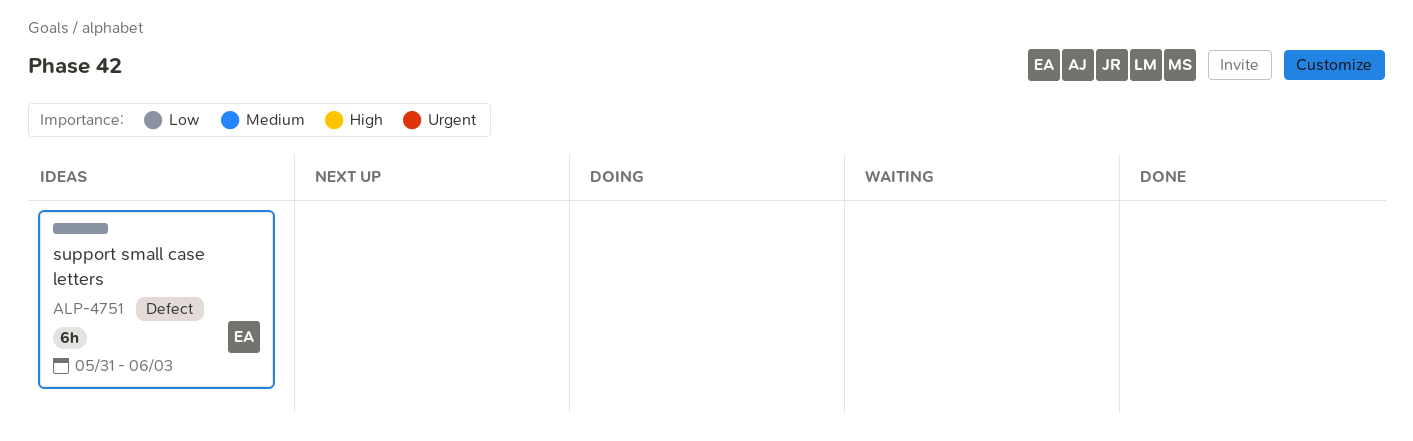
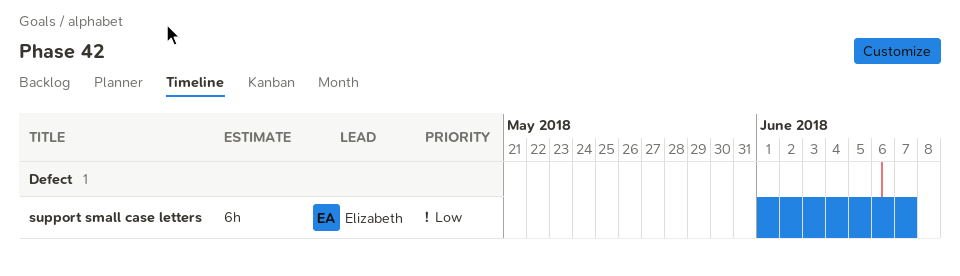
support small case letters, start: May 31 -> Jun 1
support small case letters, due: Jun 3 -> Jun 7

